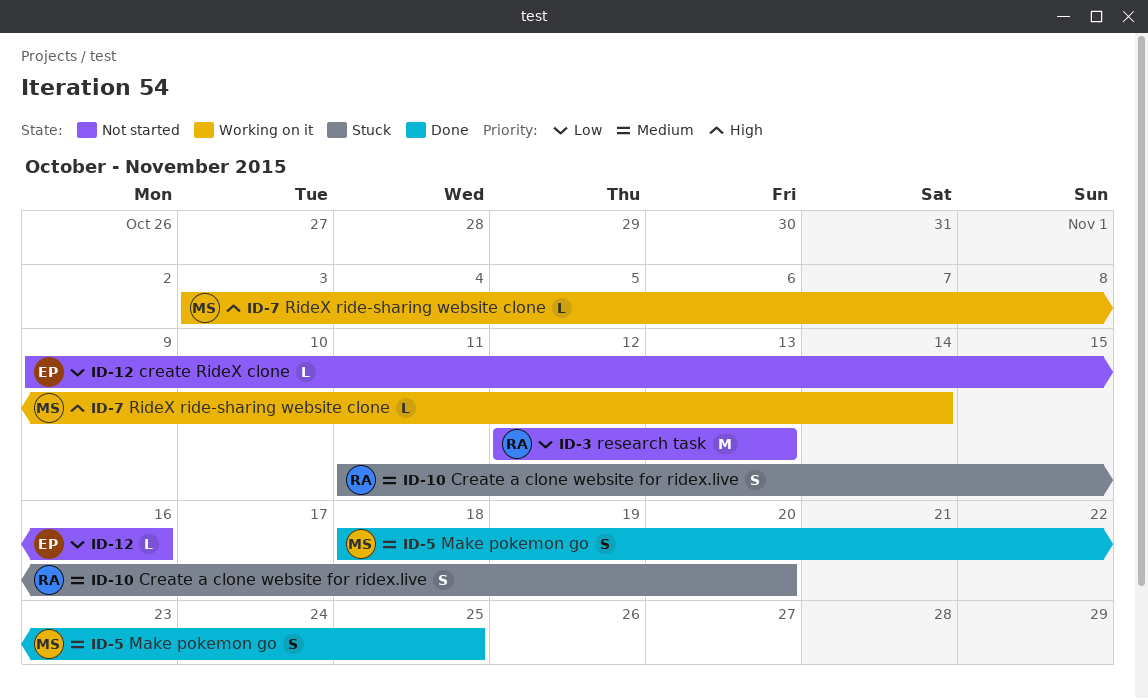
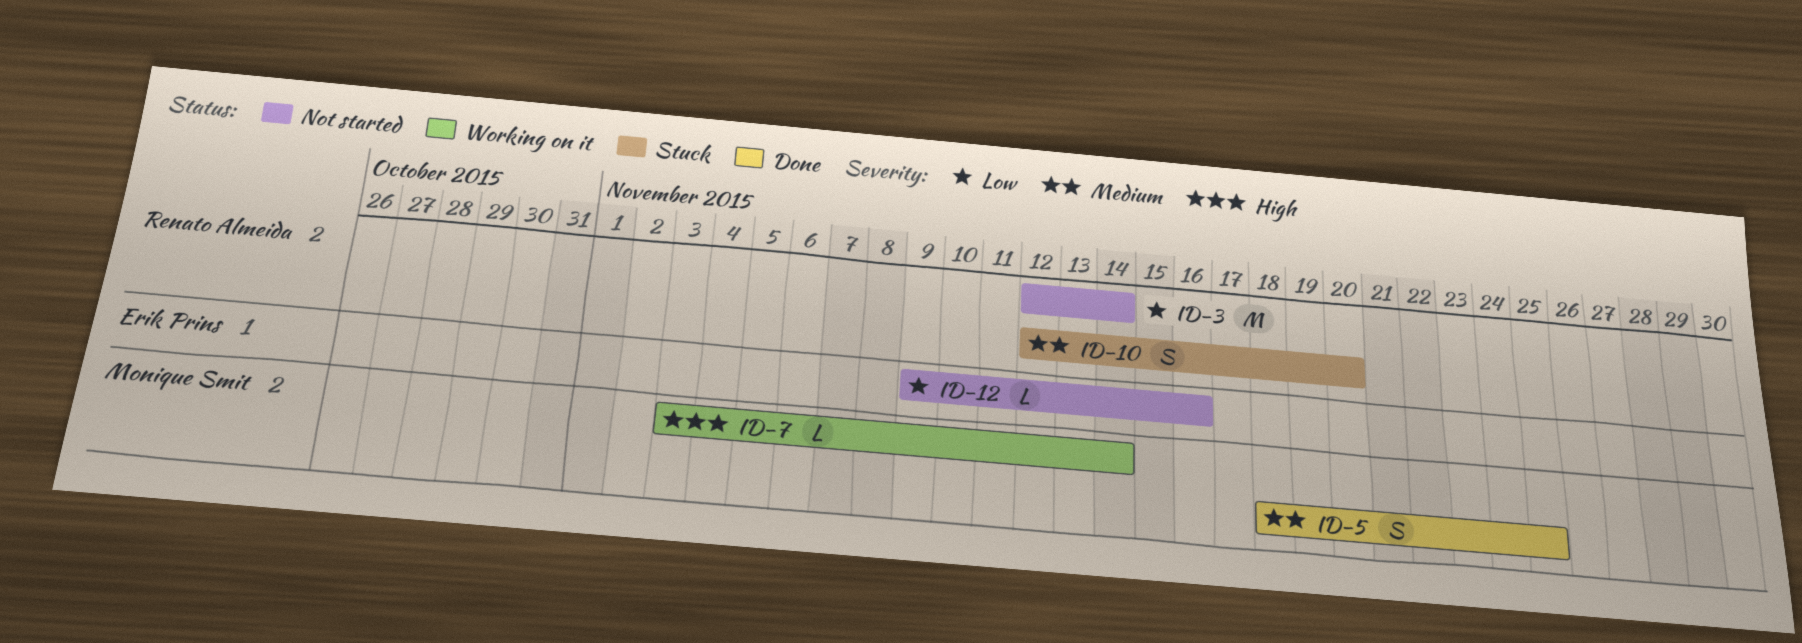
ID-3, due: Nov 13 -> Nov 14
ID-10, start: Nov 11 -> Nov 12

